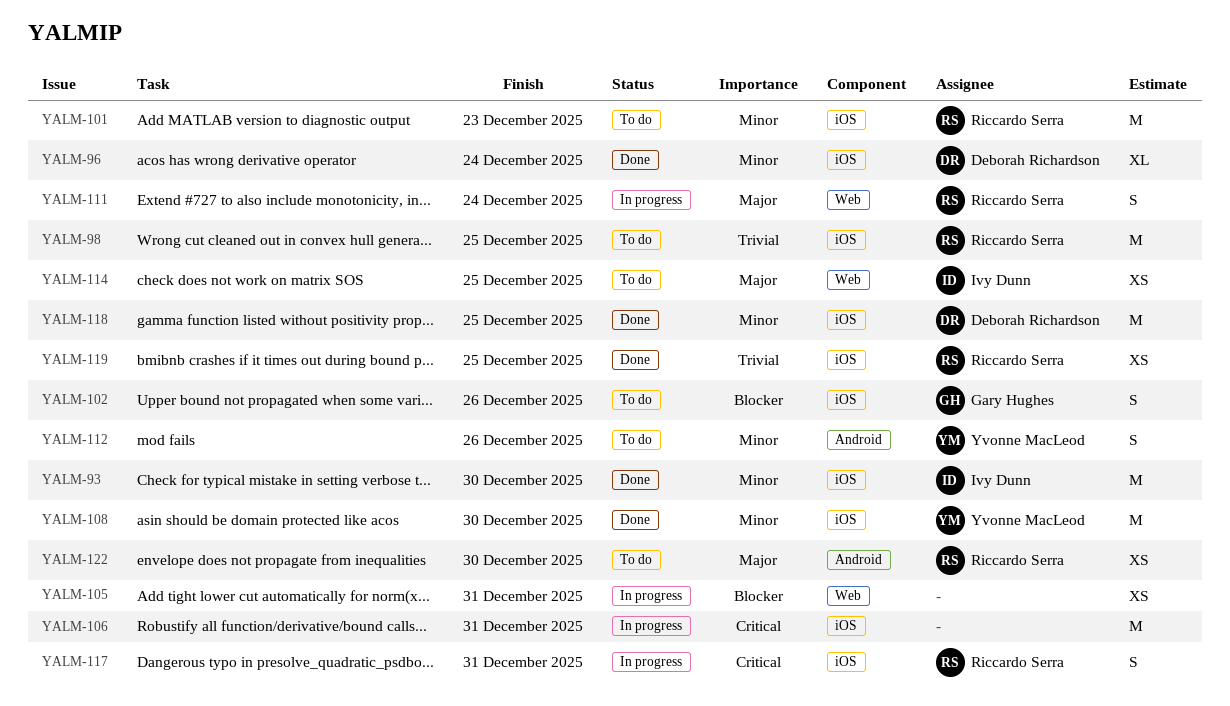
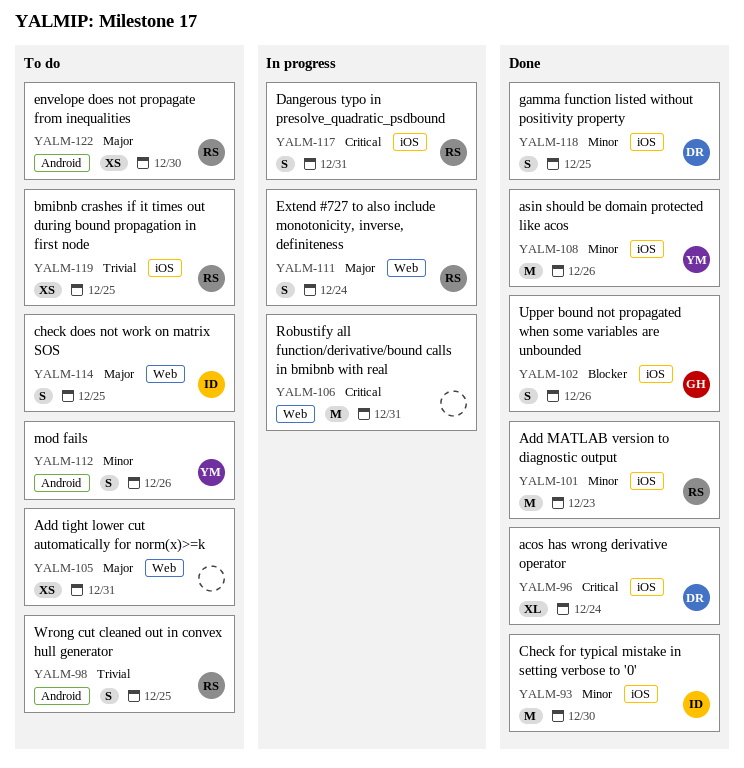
YALM-96, priority: Minor -> Critical
YALM-98, label: iOS -> Android
YALM-98, estimate: M -> S
YALM-101, status: To do -> Done
YALM-102, status: To do -> Done
YALM-105, status: In progress -> To do
YALM-105, priority: Blocker -> Major
YALM-106, label: iOS -> Web
YALM-108, due: Dec 30 -> Dec 26
YALM-114, estimate: XS -> S
YALM-118, estimate: M -> S
YALM-119, status: Done -> To do

